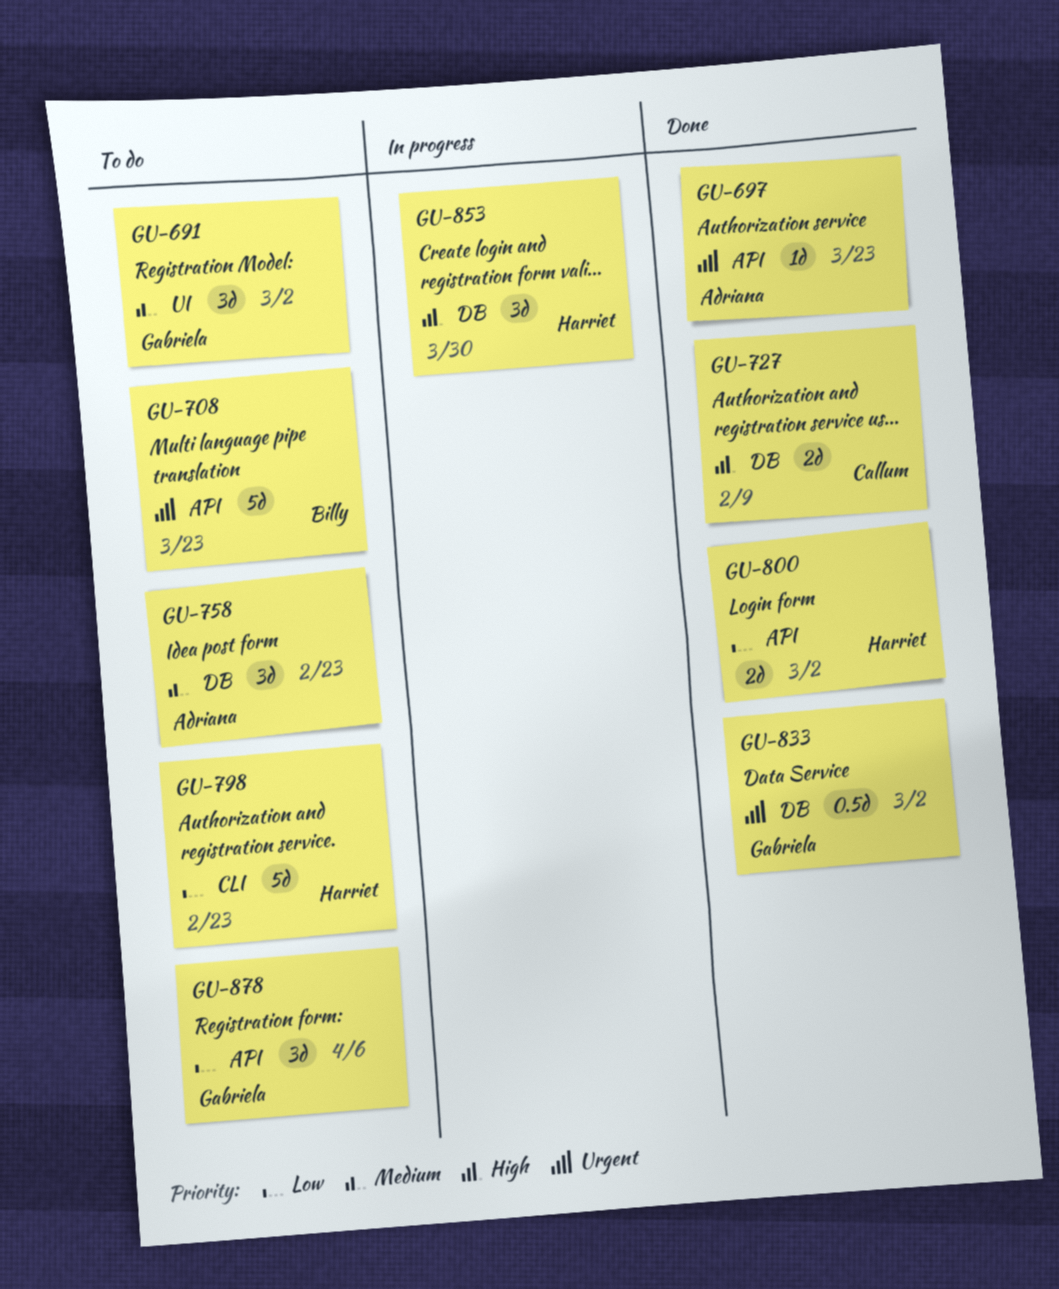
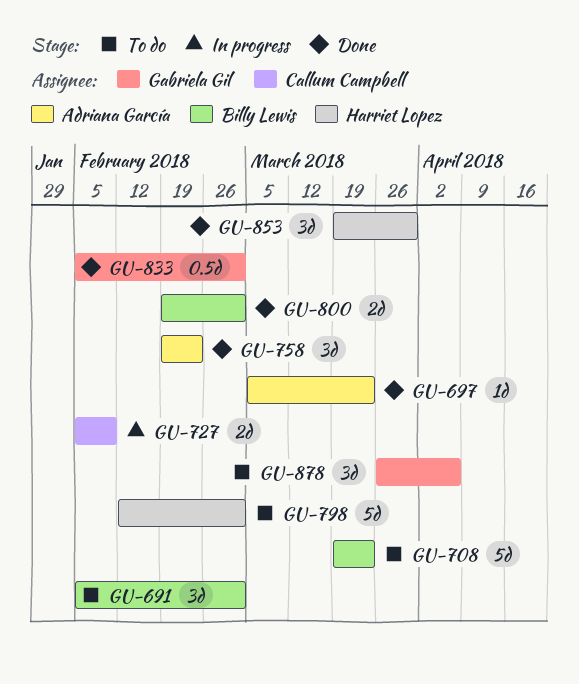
GU-691, owner: Gabriela Gil -> Billy Lewis
GU-727, status: Done -> In progress
GU-758, status: To do -> Done
GU-798, due: Feb 23 -> Mar 2
GU-800, owner: Harriet Lopez -> Billy Lewis
GU-853, status: In progress -> Done

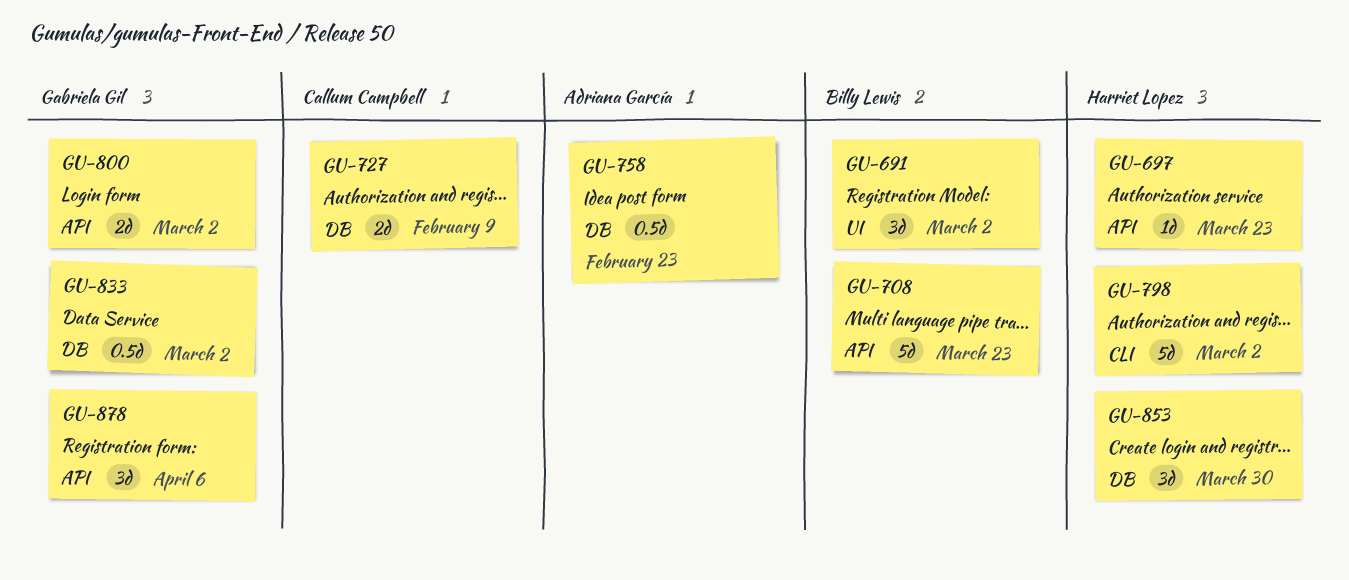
GU-697, owner: Adriana García -> Harriet Lopez
GU-758, estimate: 3d -> 0.5d
GU-800, owner: Billy Lewis -> Gabriela Gil

